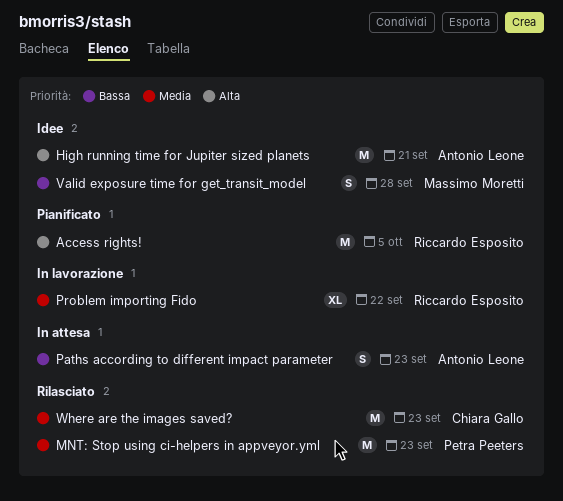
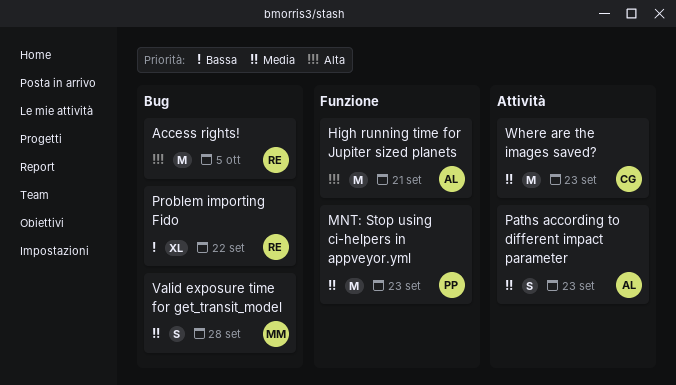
Paths according to different impact parameter, priority: Bassa -> Media
Problem importing Fido, priority: Media -> Bassa
Valid exposure time for get_transit_model, priority: Bassa -> Media

